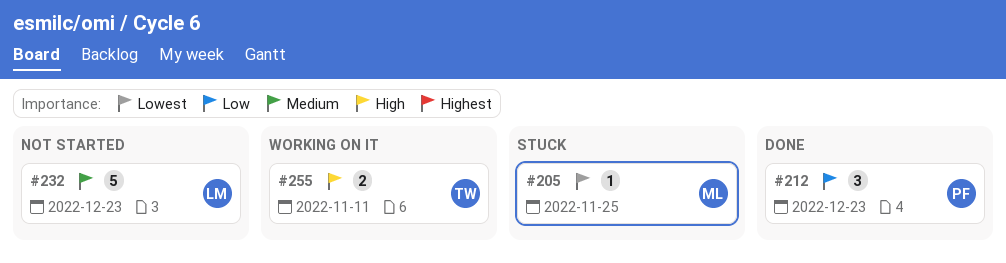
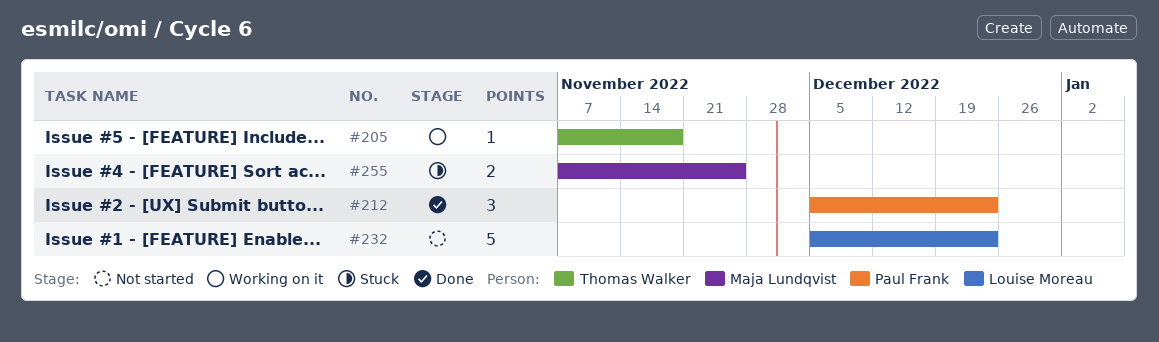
#205, status: Stuck -> Working on it
#205, owner: Maja Lundqvist -> Thomas Walker
#205, due: Nov 25 -> Nov 18
#255, status: Working on it -> Stuck
#255, owner: Thomas Walker -> Maja Lundqvist
#255, due: Nov 11 -> Nov 25

